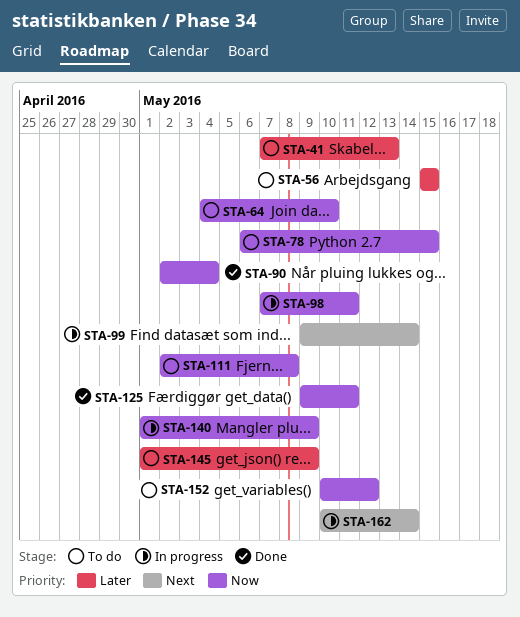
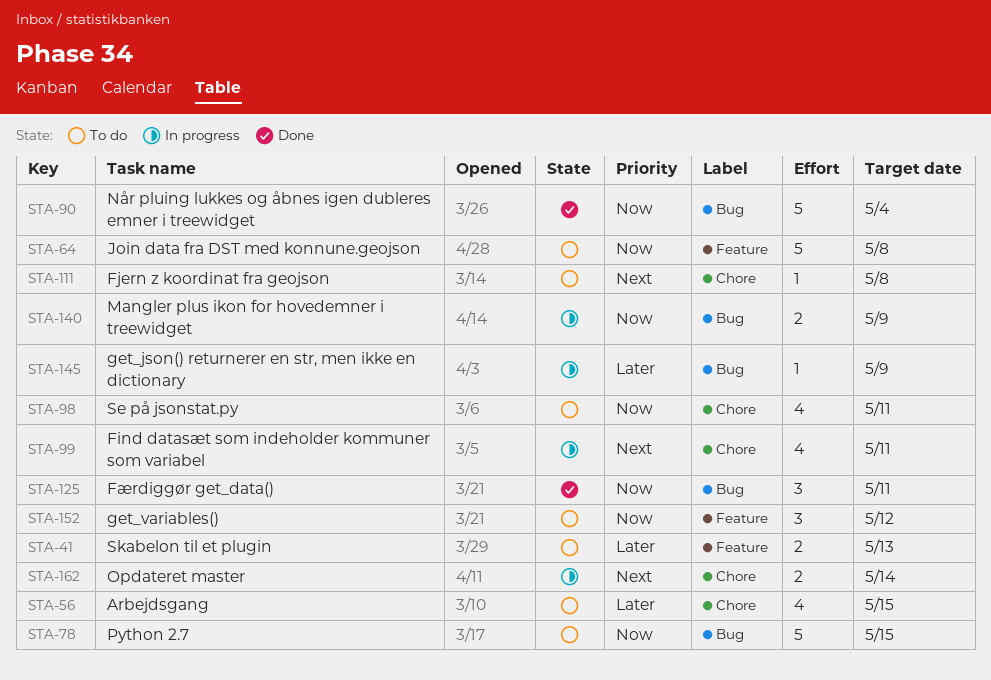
STA-64, due: May 10 -> May 8
STA-98, status: In progress -> To do
STA-99, due: May 14 -> May 11
STA-111, priority: Now -> Next
STA-145, status: To do -> In progress

